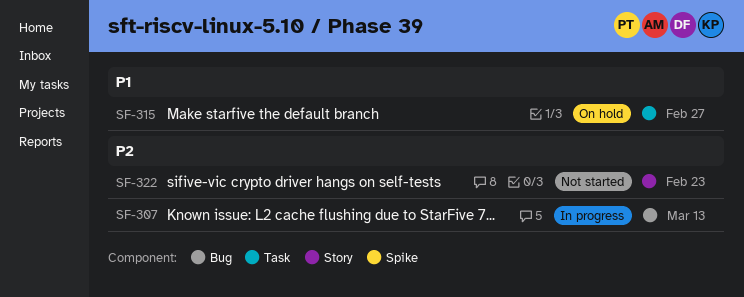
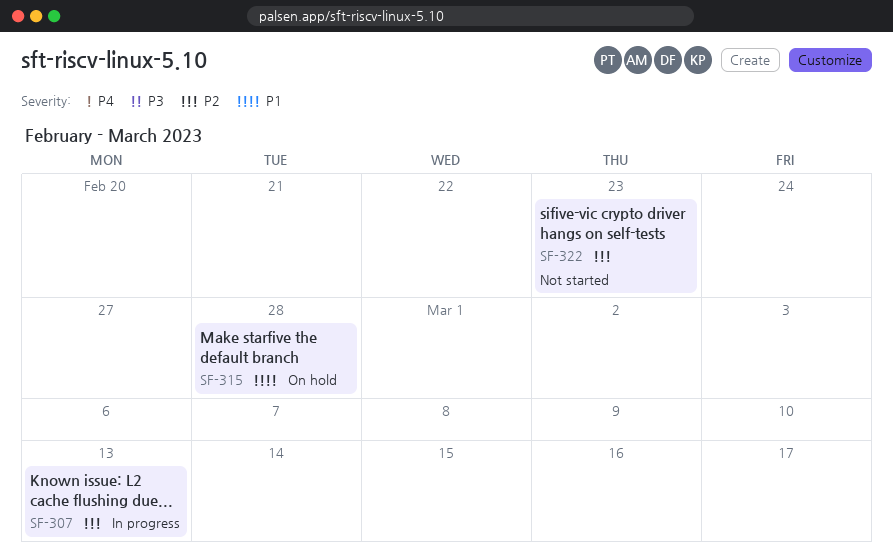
SF-315, due: Feb 27 -> Feb 28

